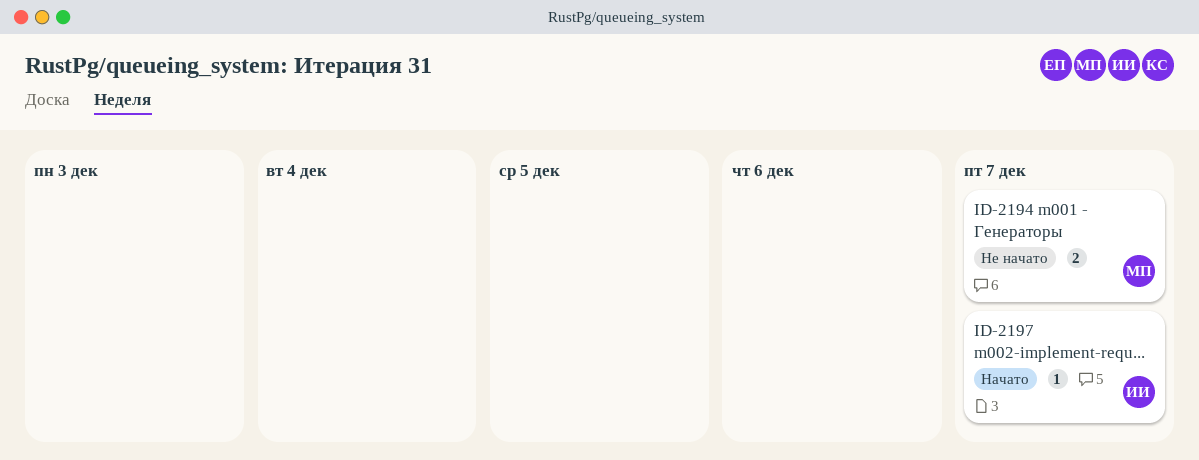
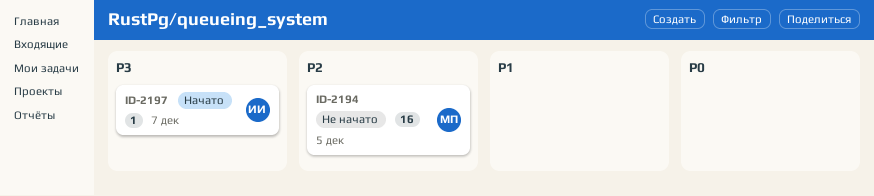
ID-2194, estimate: 2 -> 16
ID-2194, due: Dec 7 -> Dec 5

